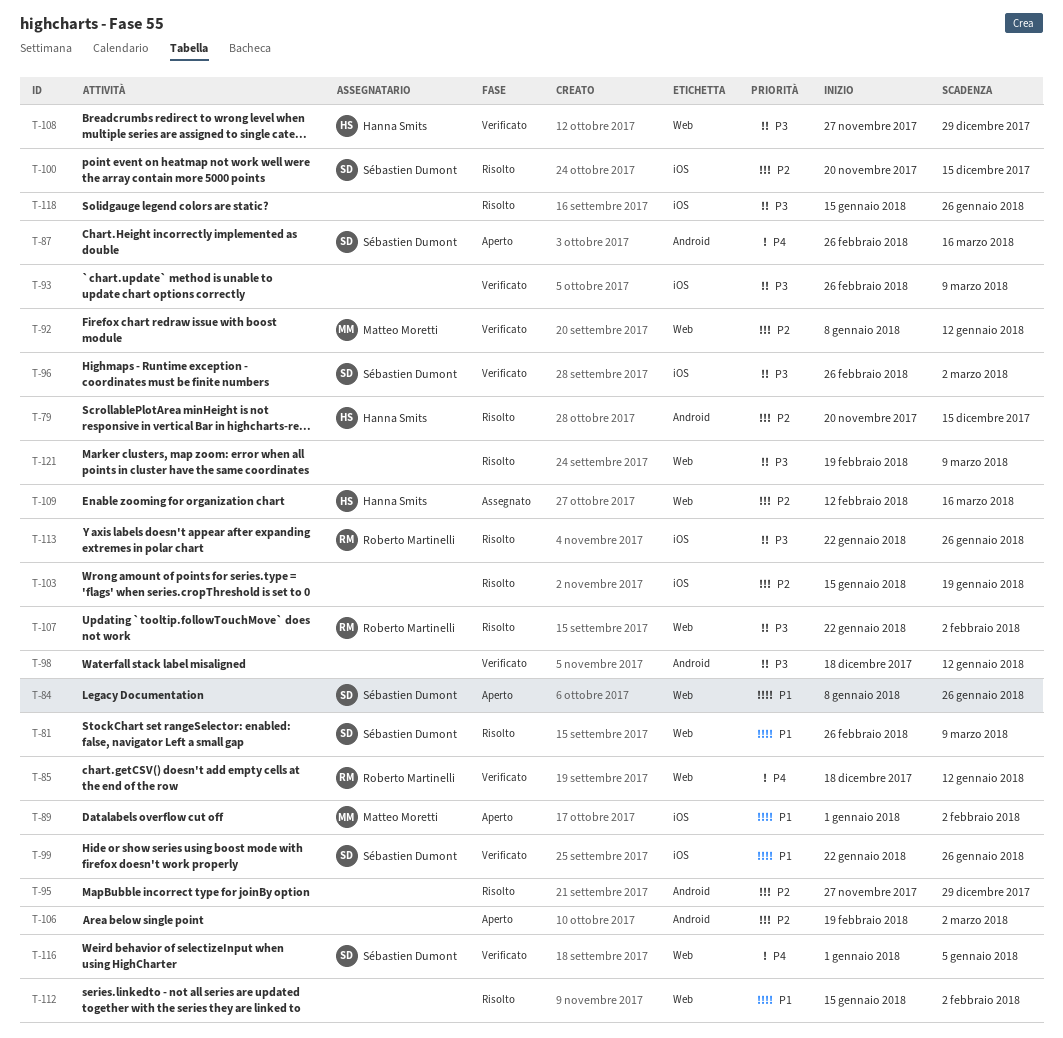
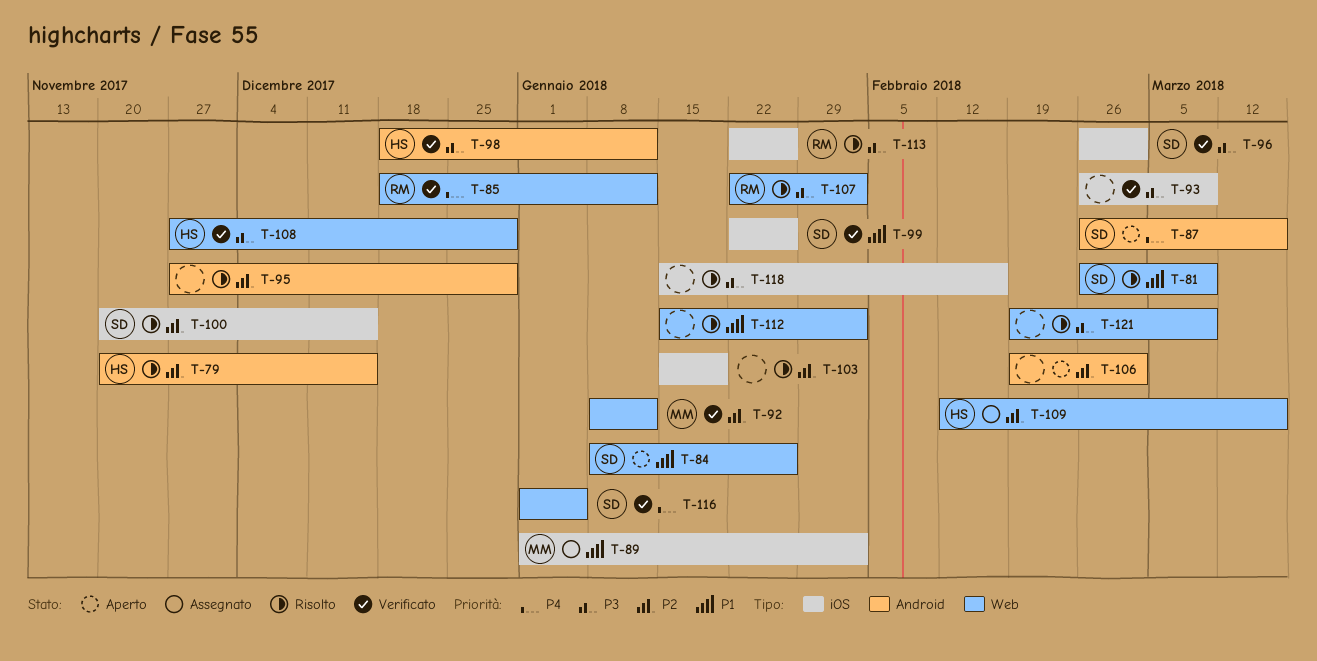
T-89, status: Aperto -> Assegnato
T-98, owner: none -> Hanna Smits
T-118, due: Jan 26 -> Feb 16

